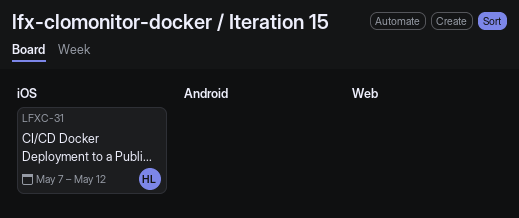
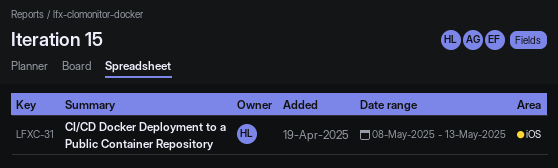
LFXC-31, start: May 7 -> May 8
LFXC-31, due: May 12 -> May 13

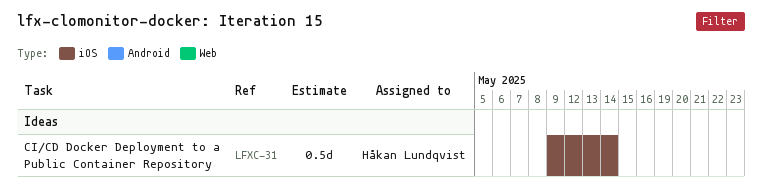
LFXC-31, start: May 8 -> May 9
LFXC-31, due: May 13 -> May 14

